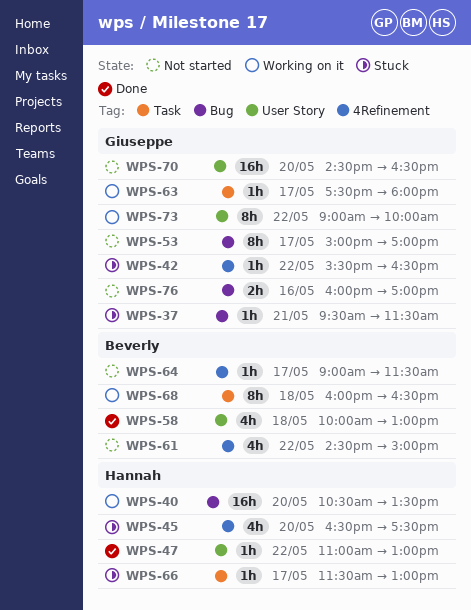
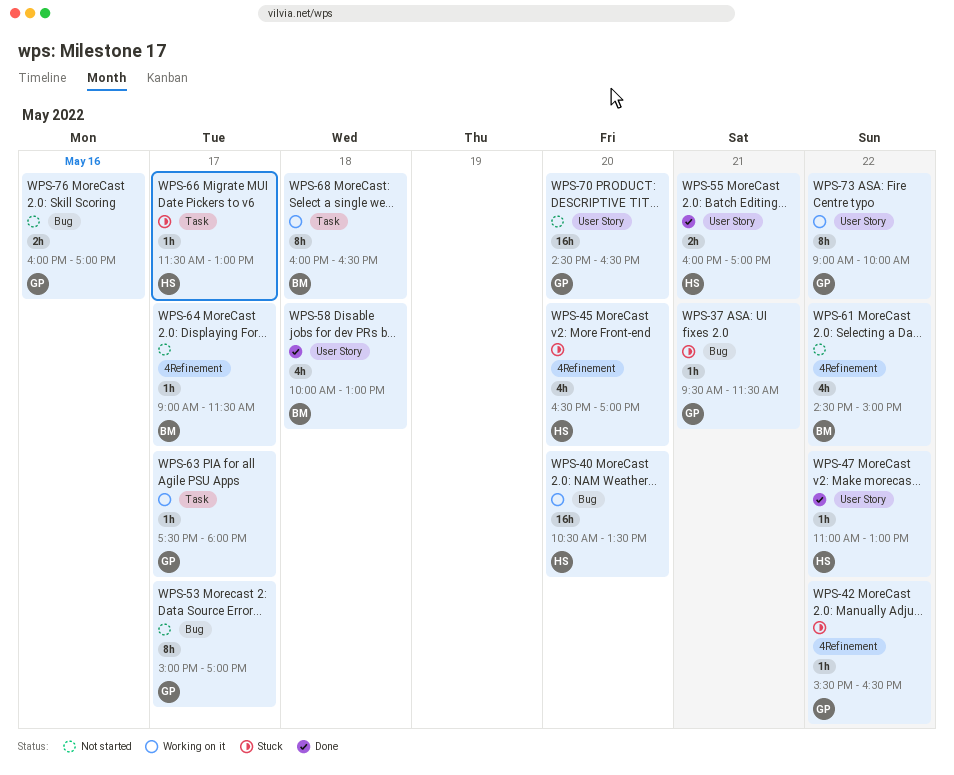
WPS-45, ends: 17:30 -> 17:00
WPS-55: none -> present

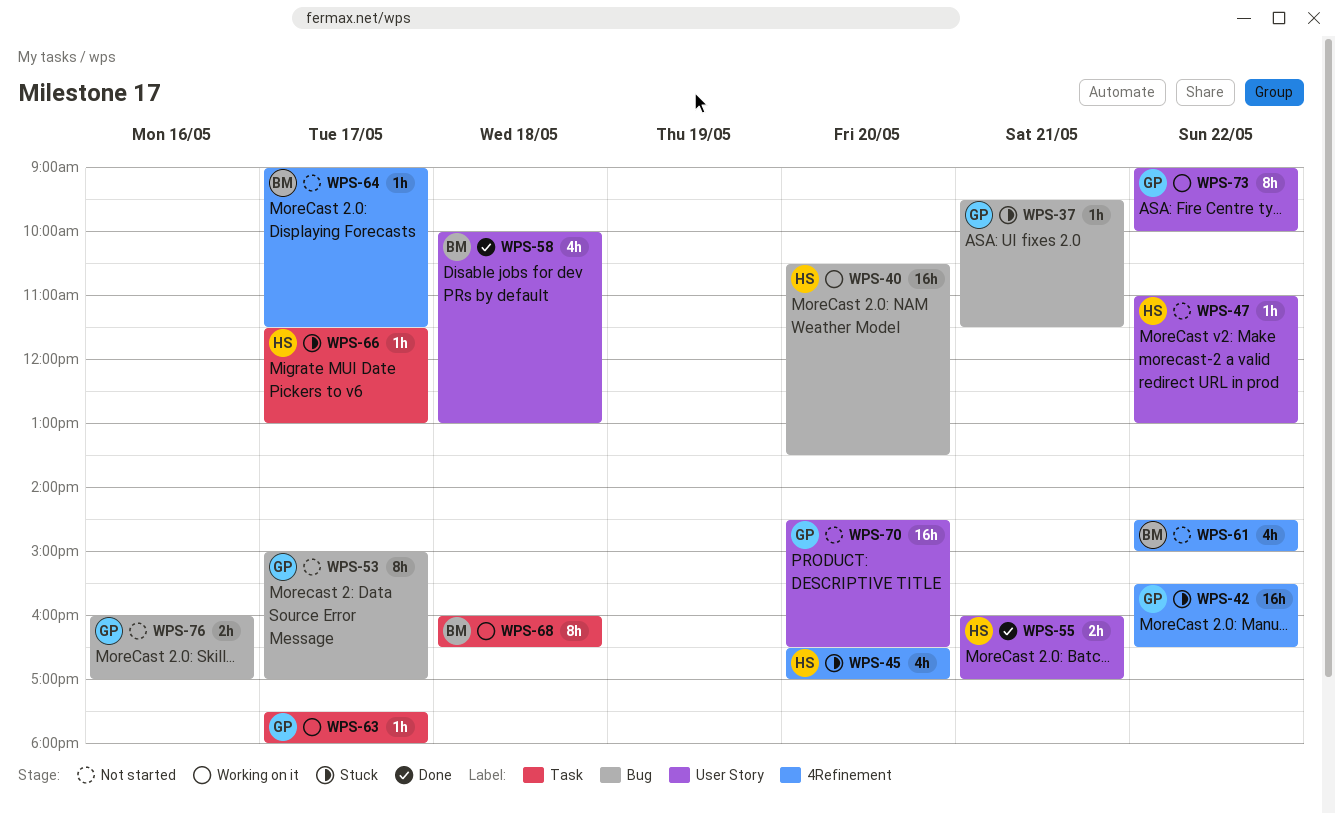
WPS-42, estimate: 1h -> 16h
WPS-47, status: Done -> Not started

